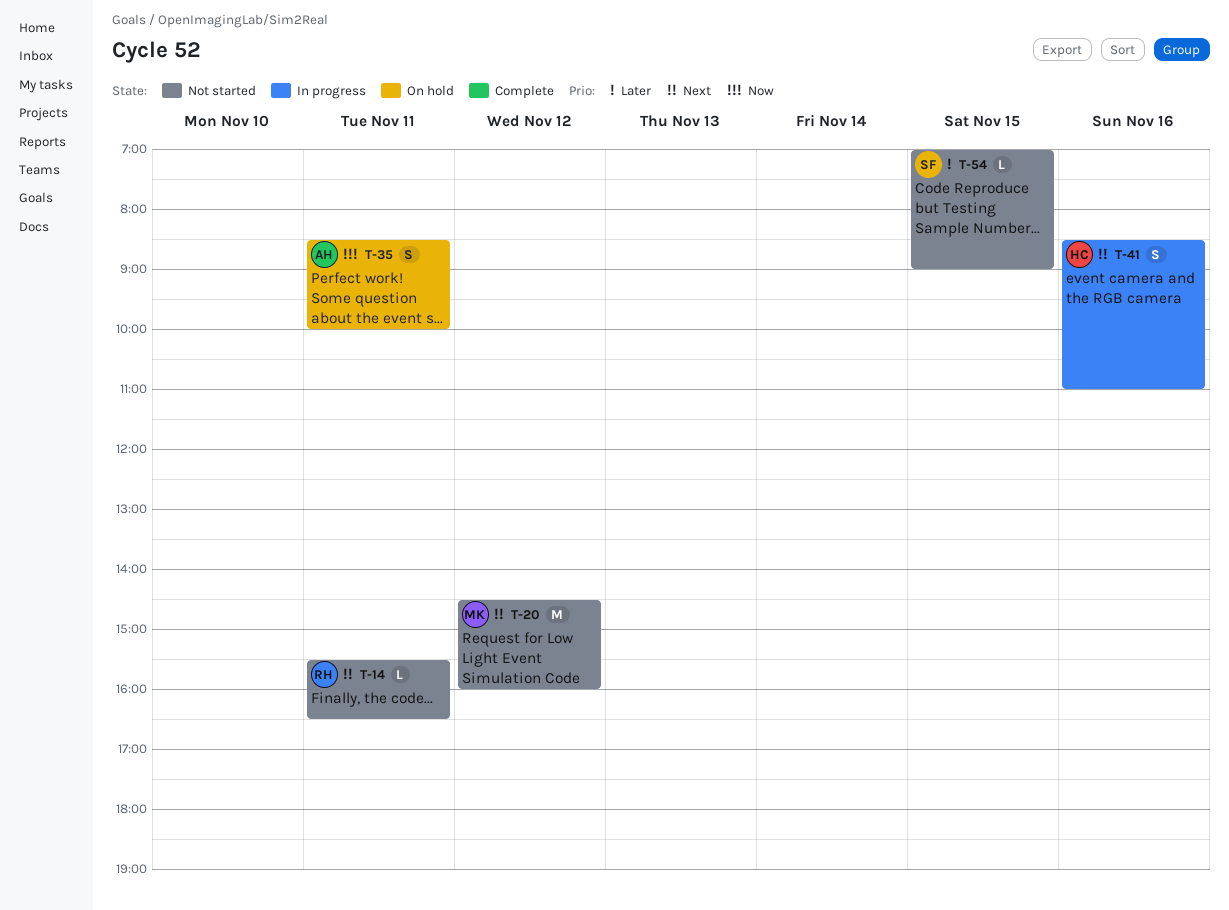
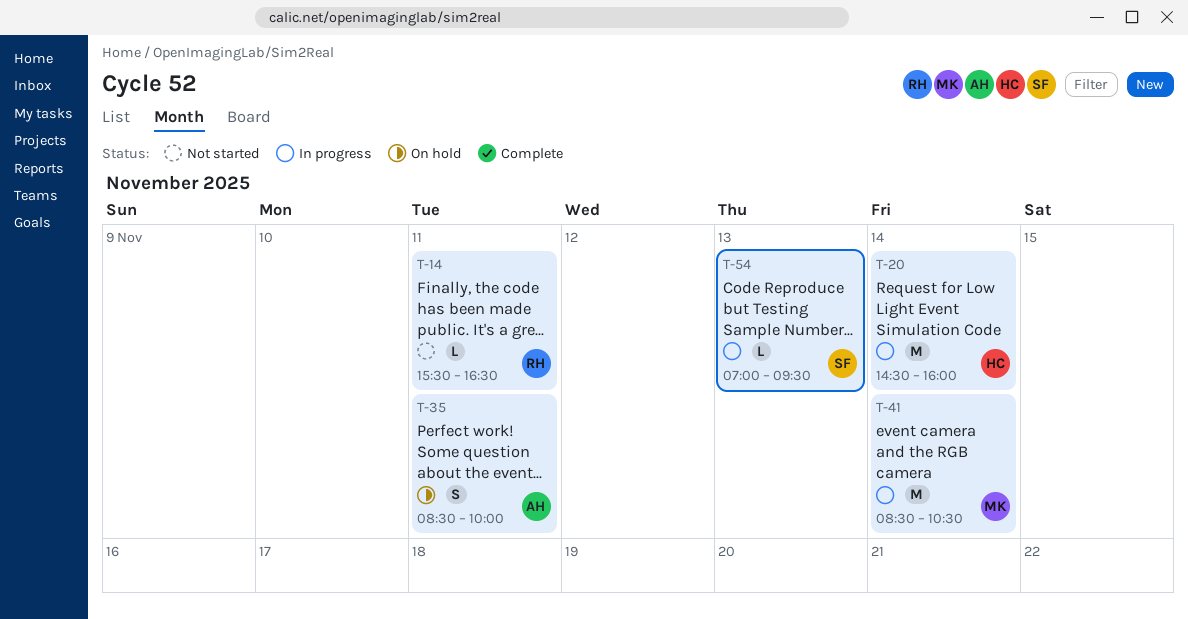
T-20, status: Not started -> In progress
T-20, owner: MK -> HC
T-20, day: Nov 12 -> Nov 14
T-41, owner: HC -> MK
T-41, estimate: S -> M
T-41, day: Nov 16 -> Nov 14
T-41, ends: 11:00 -> 10:30
T-54, status: Not started -> In progress
T-54, day: Nov 15 -> Nov 13
T-54, ends: 09:00 -> 09:30

